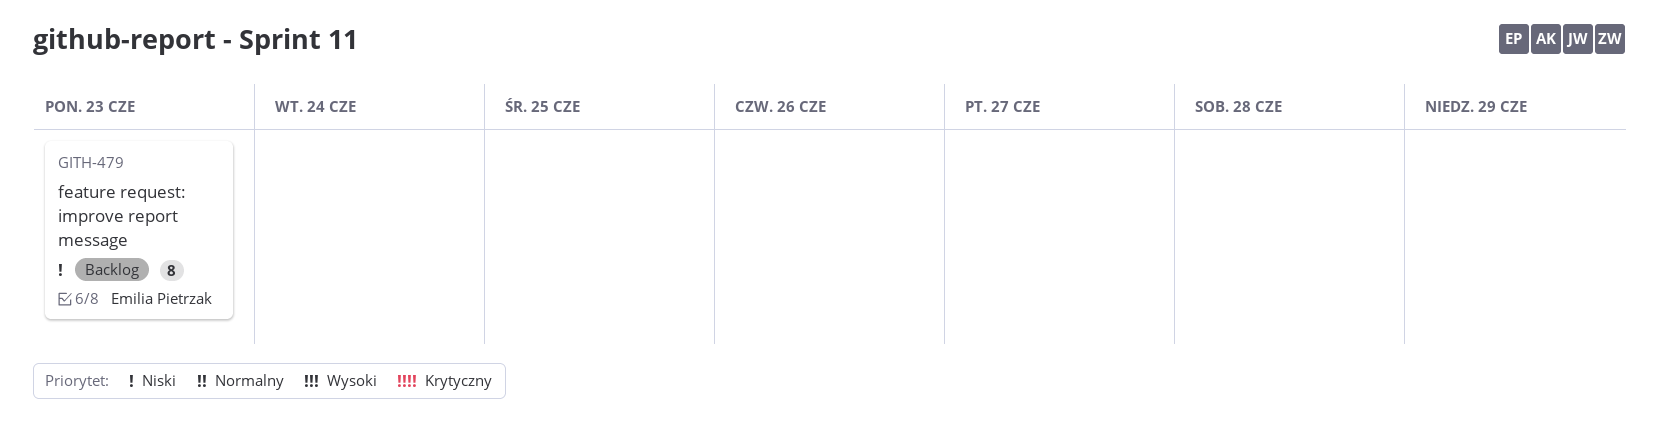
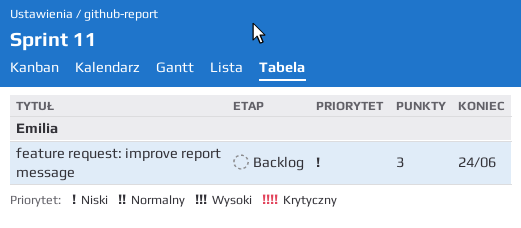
feature request: improve report message, estimate: 8 -> 3
feature request: improve report message, due: Jun 23 -> Jun 24

